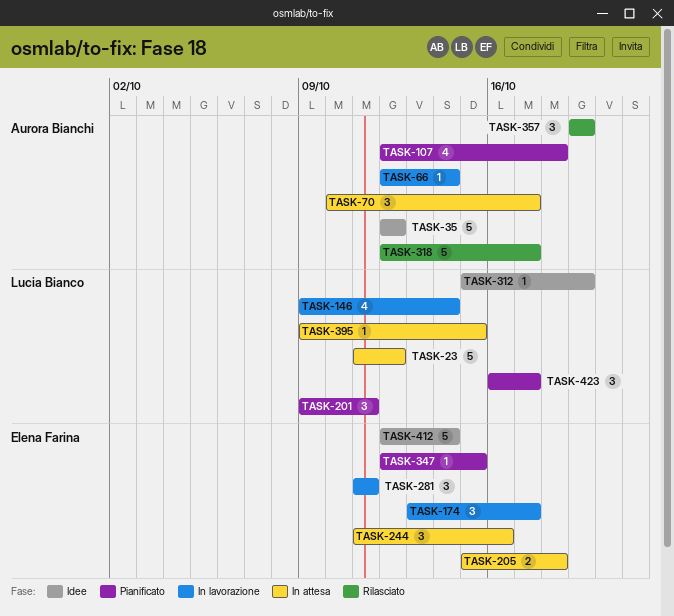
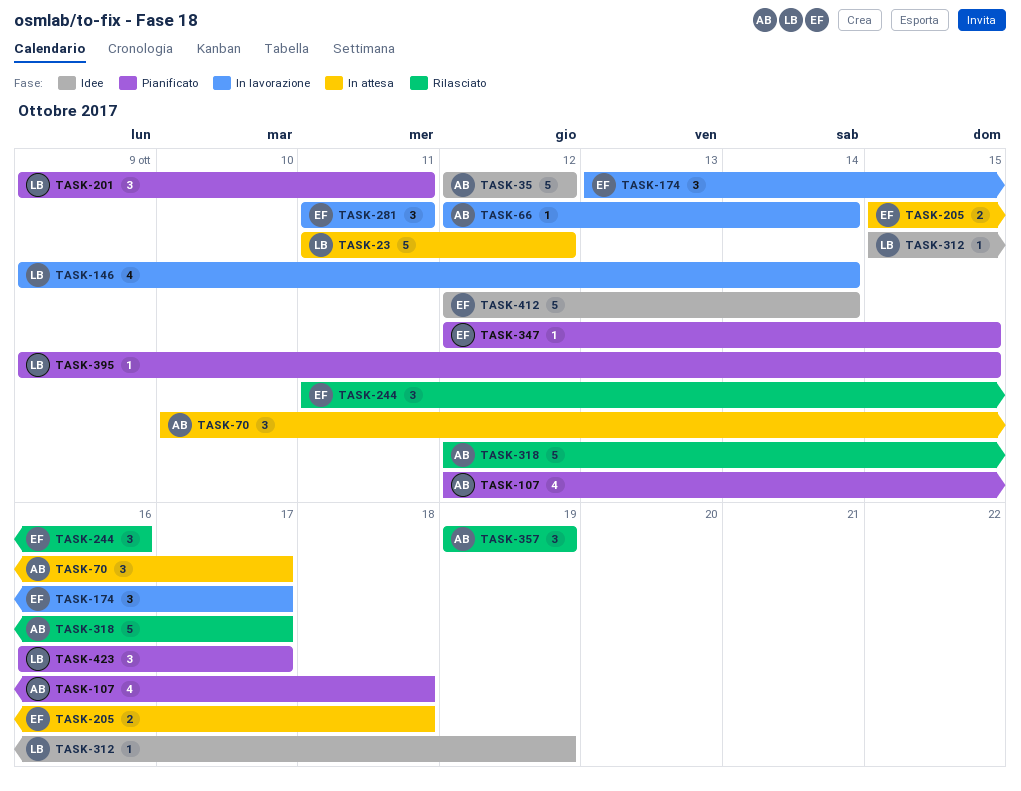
TASK-244, status: In attesa -> Rilasciato
TASK-395, status: In attesa -> Pianificato

